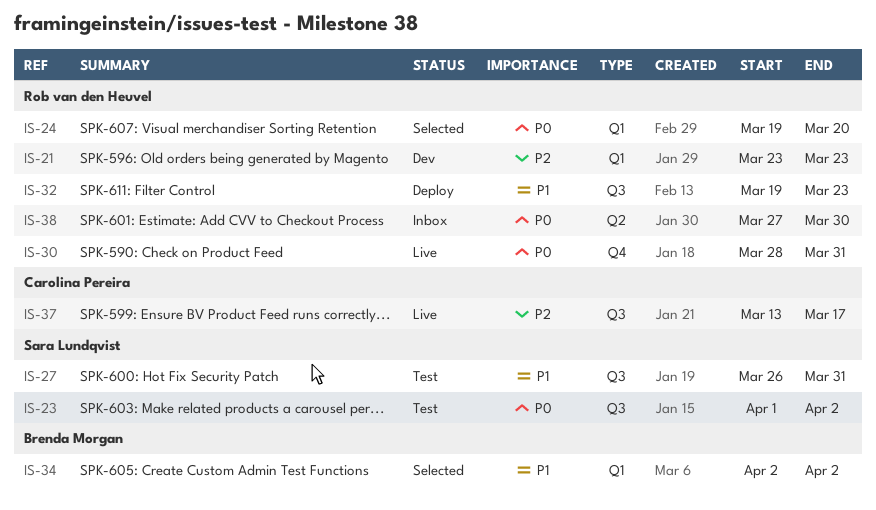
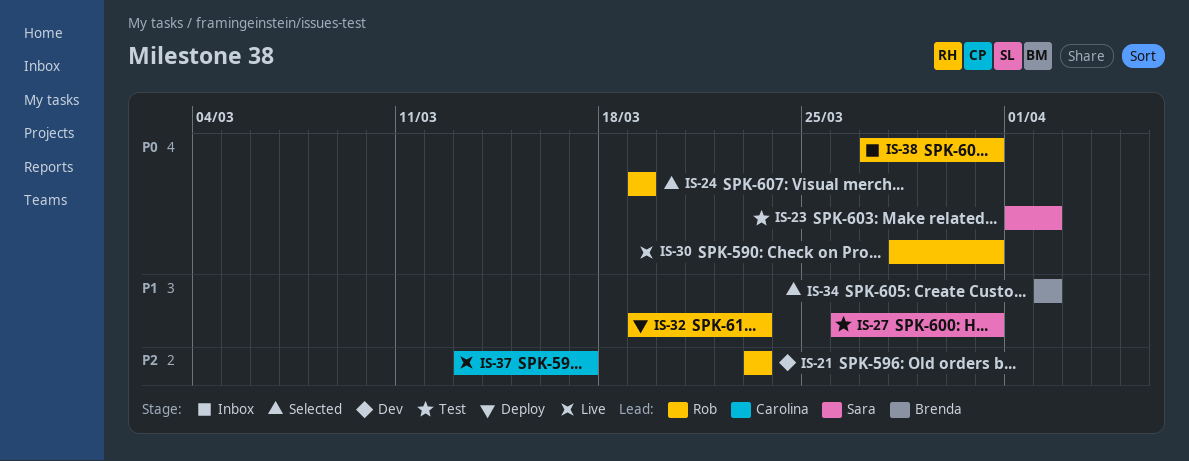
IS-24, due: Mar 20 -> Mar 19
IS-38, due: Mar 30 -> Mar 31

